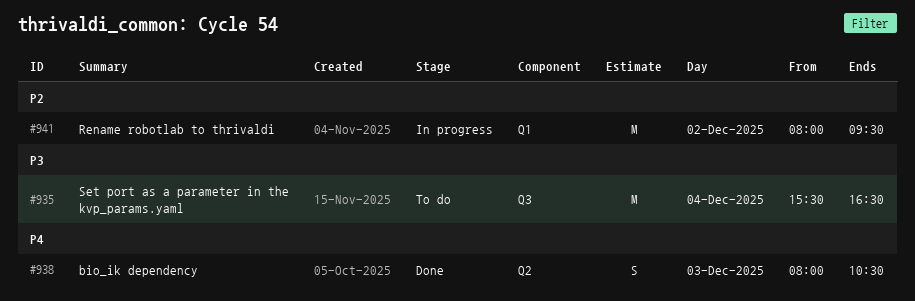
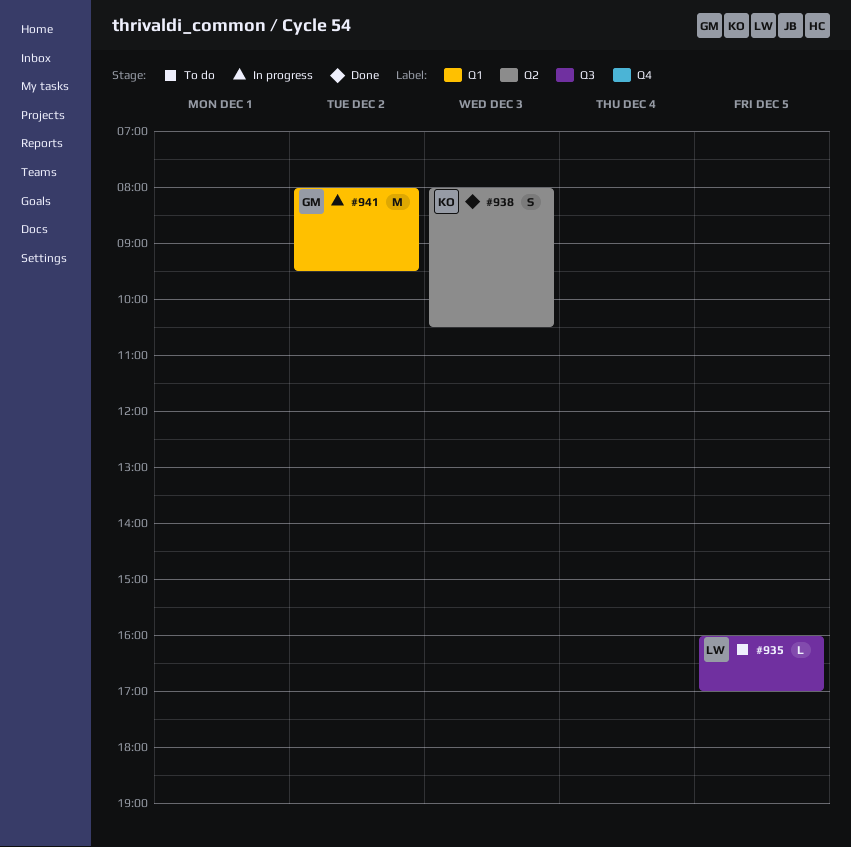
#935, estimate: M -> L
#935, day: Dec 4 -> Dec 5
#935, begins: 15:30 -> 16:00
#935, ends: 16:30 -> 17:00

